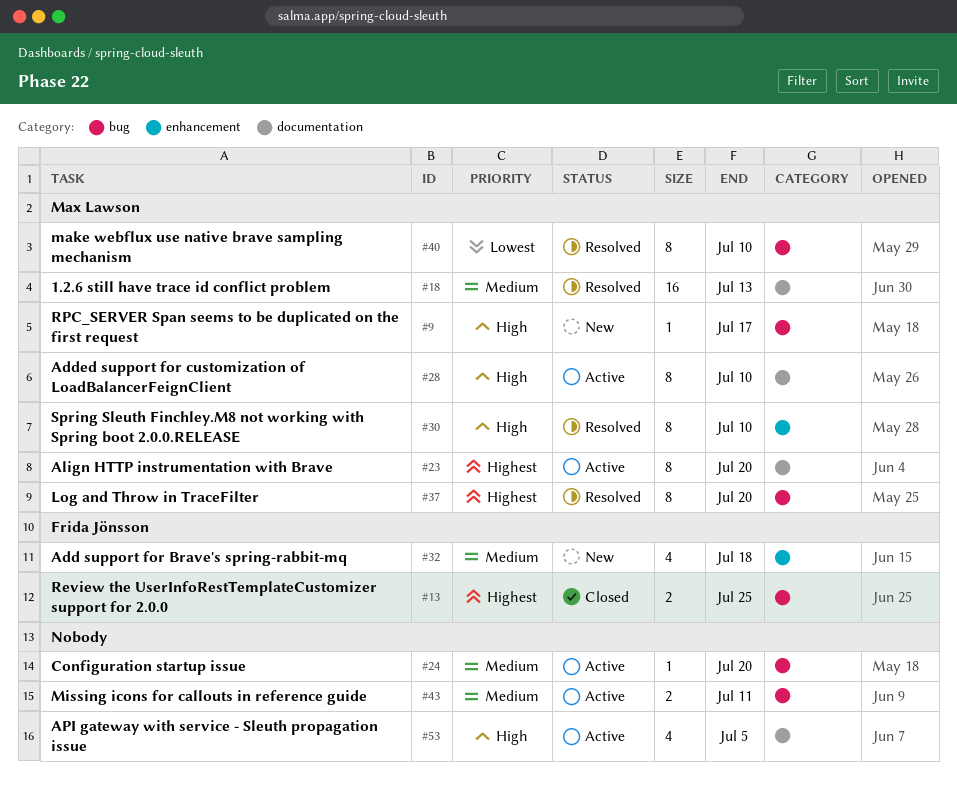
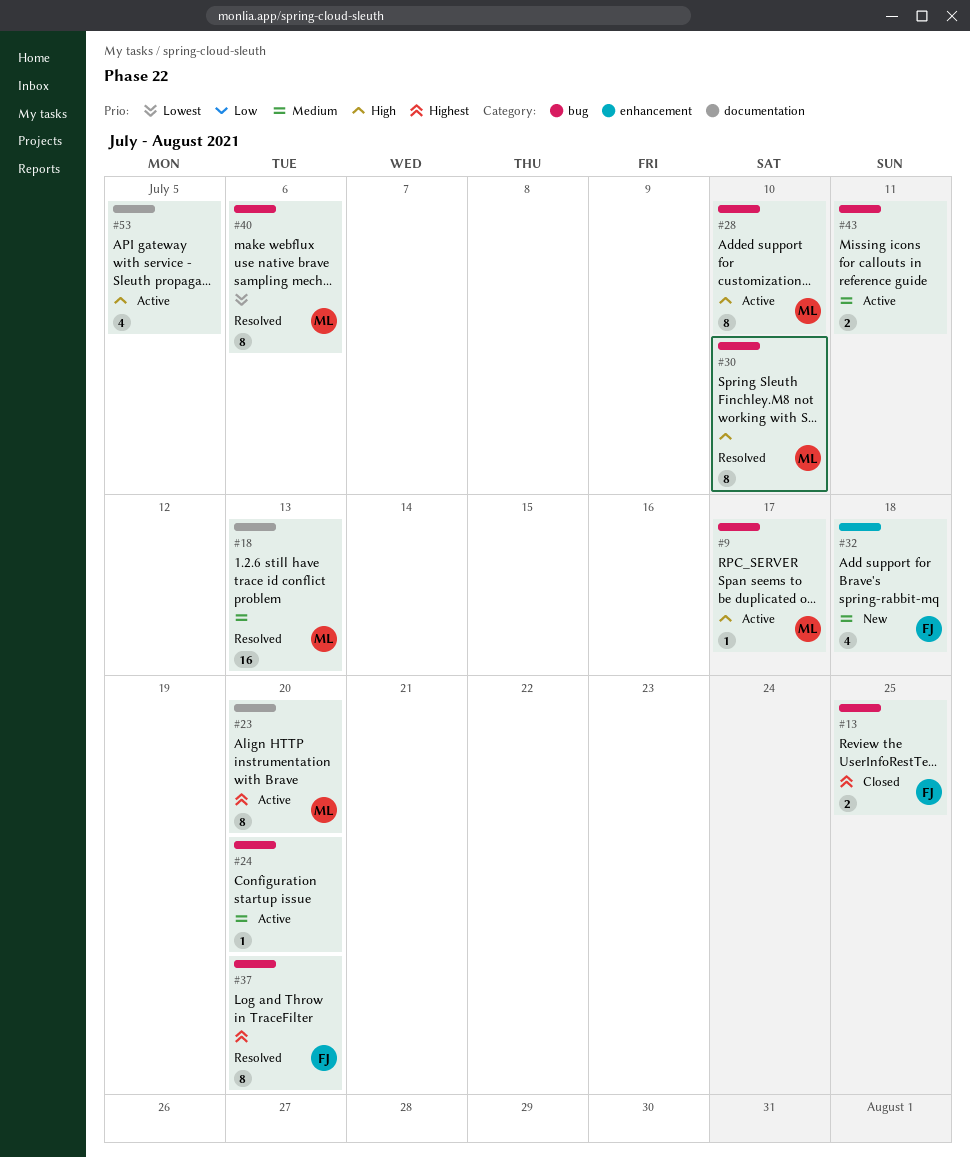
#9, status: New -> Active
#28, label: documentation -> bug
#30, label: enhancement -> bug
#37, owner: Max Lawson -> Frida Jönsson
#40, due: Jul 10 -> Jul 6

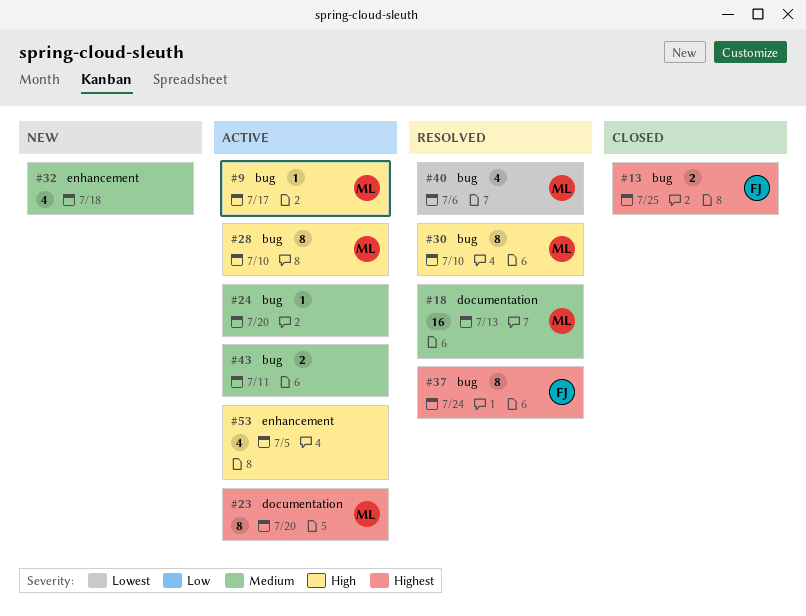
#32, owner: FJ -> none
#37, due: Jul 20 -> Jul 24
#40, estimate: 8 -> 4
#53, label: documentation -> enhancement

